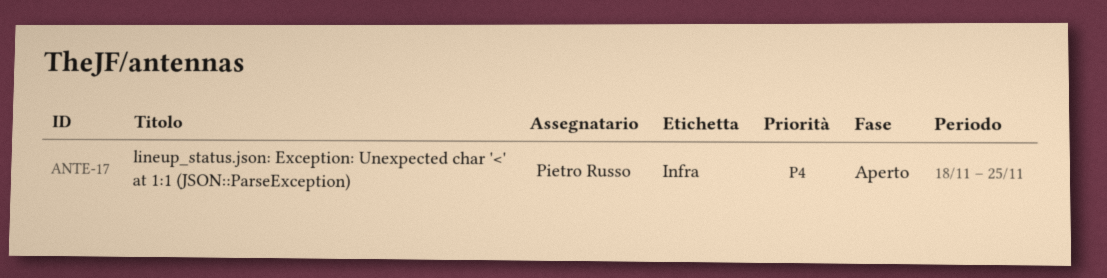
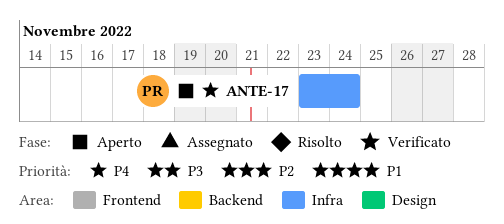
ANTE-17, start: Nov 18 -> Nov 23
ANTE-17, due: Nov 25 -> Nov 24

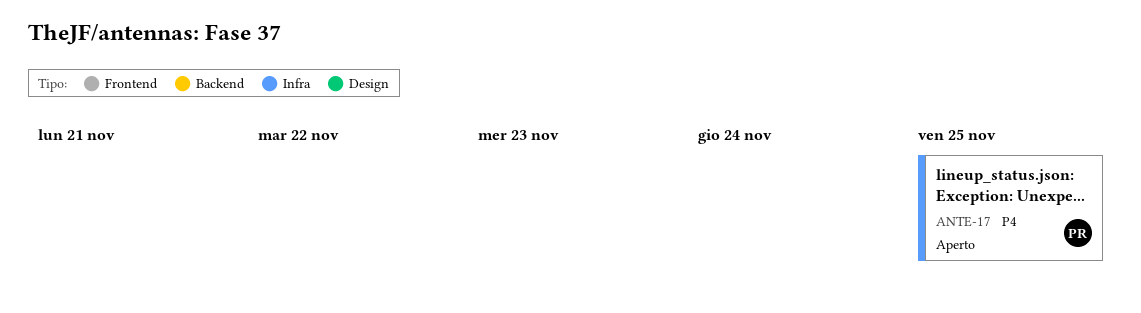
ANTE-17, due: Nov 24 -> Nov 25

